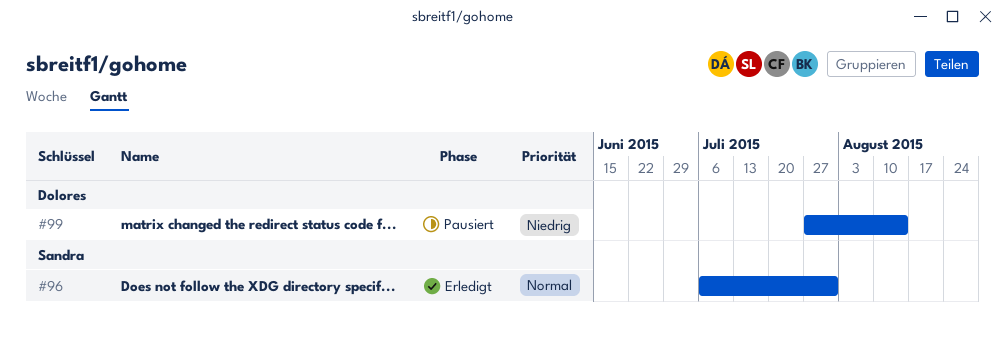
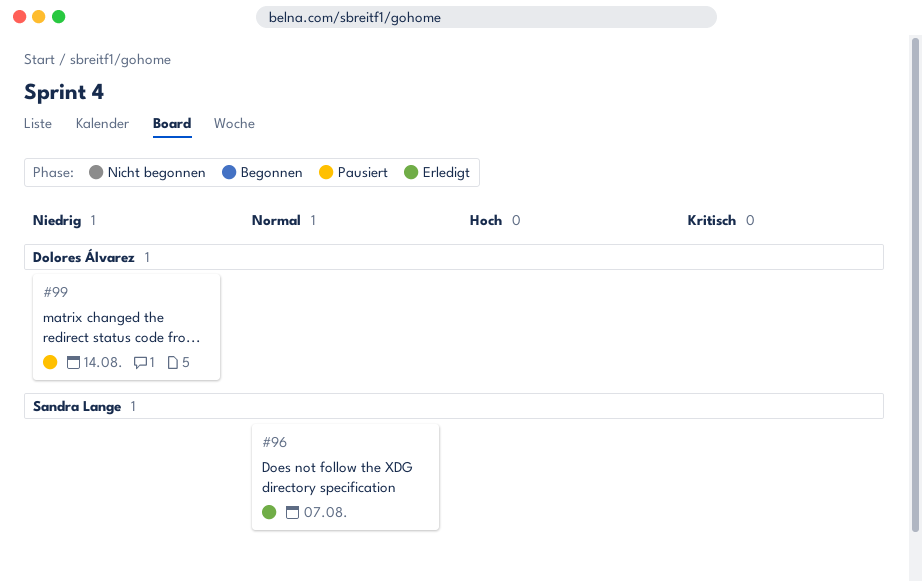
#96, due: Jul 31 -> Aug 7

